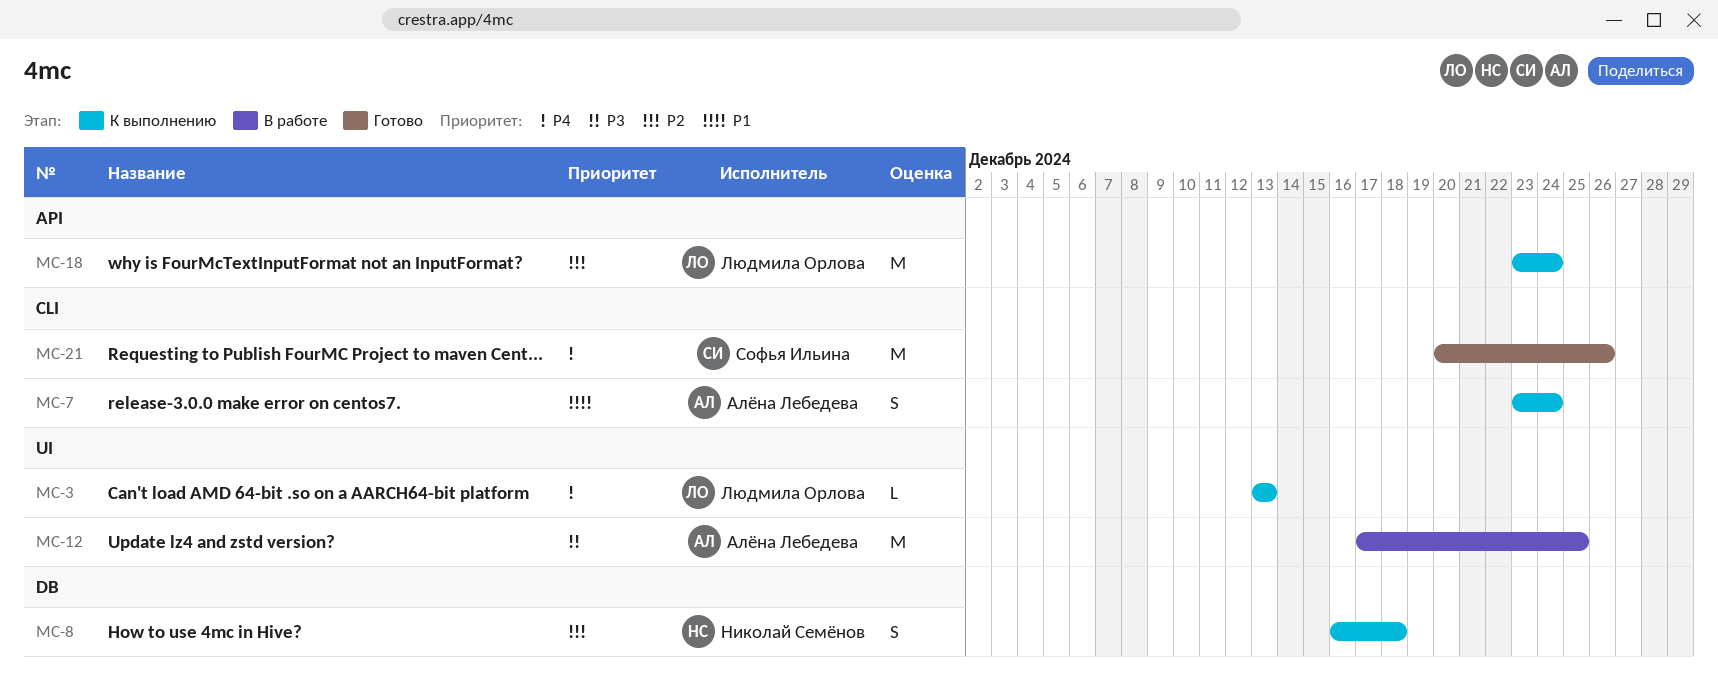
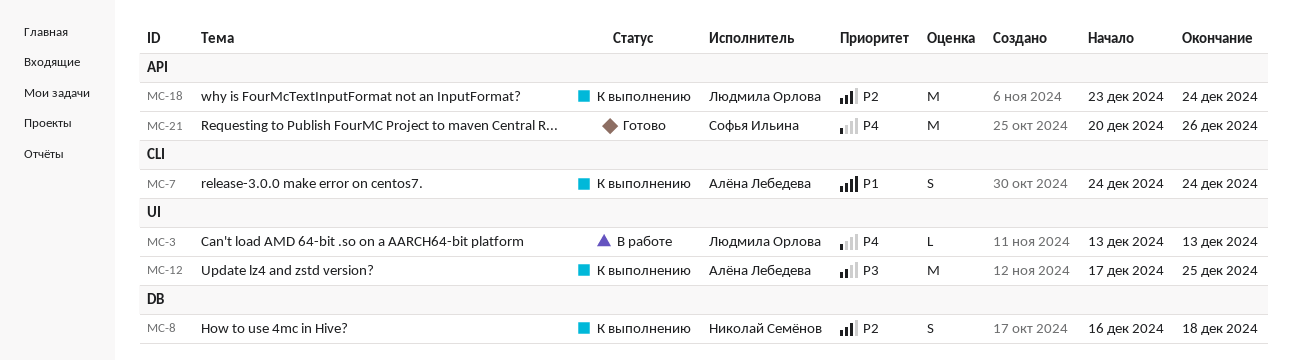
MC-3, status: К выполнению -> В работе
MC-7, start: Dec 23 -> Dec 24
MC-12, status: В работе -> К выполнению
MC-21, label: CLI -> API

